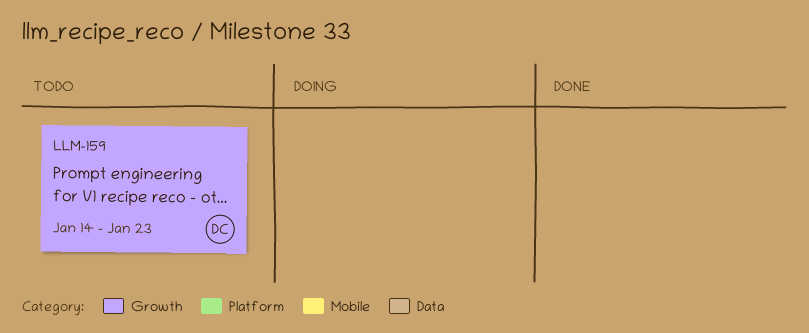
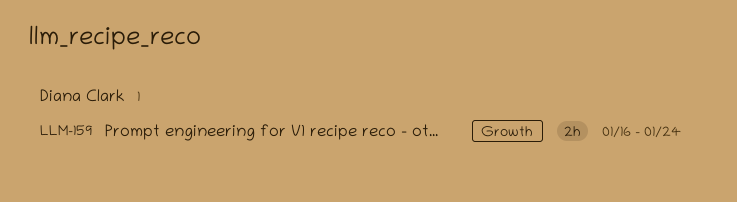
LLM-159, start: Jan 14 -> Jan 16
LLM-159, due: Jan 23 -> Jan 24

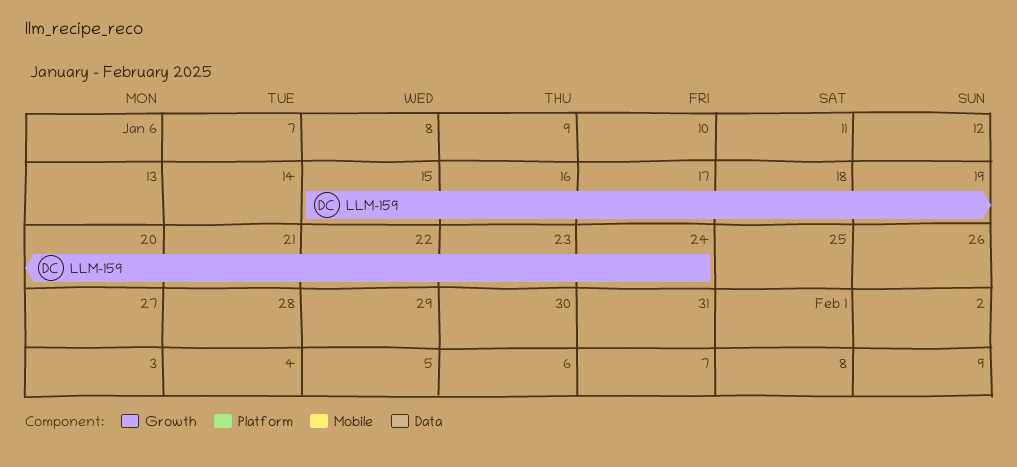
LLM-159, start: Jan 16 -> Jan 15

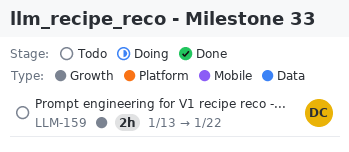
LLM-159, start: Jan 15 -> Jan 13
LLM-159, due: Jan 24 -> Jan 22

